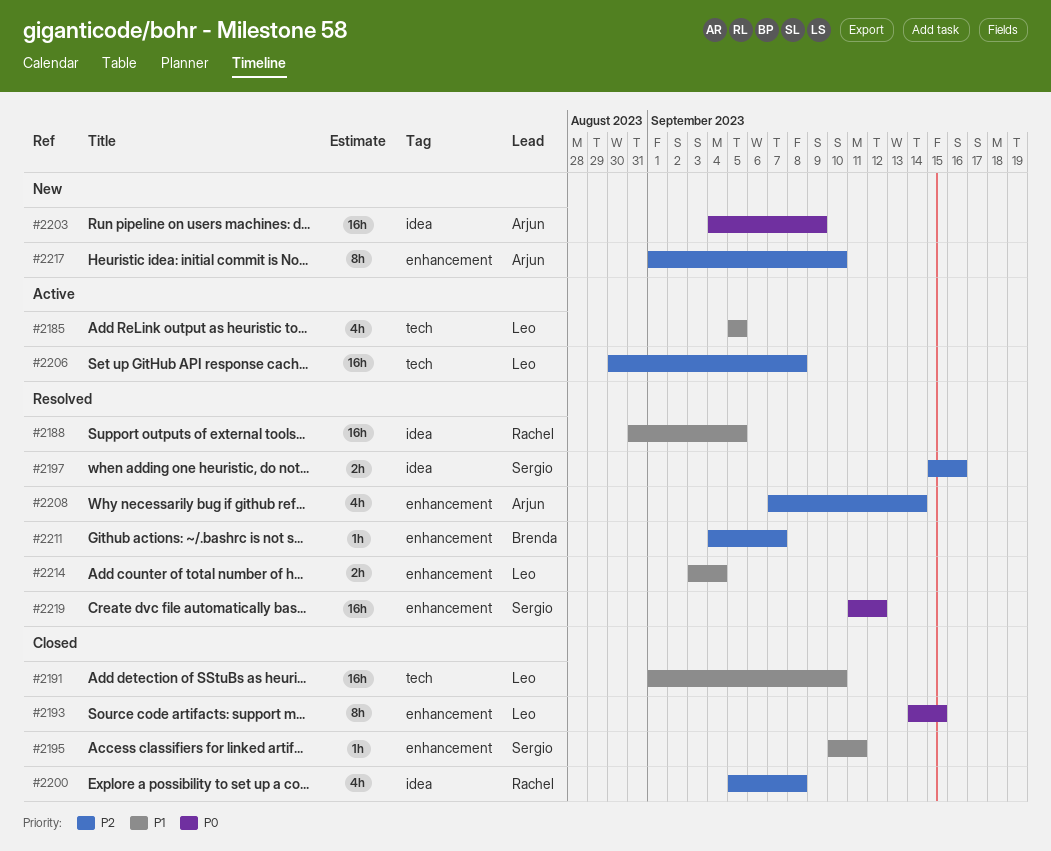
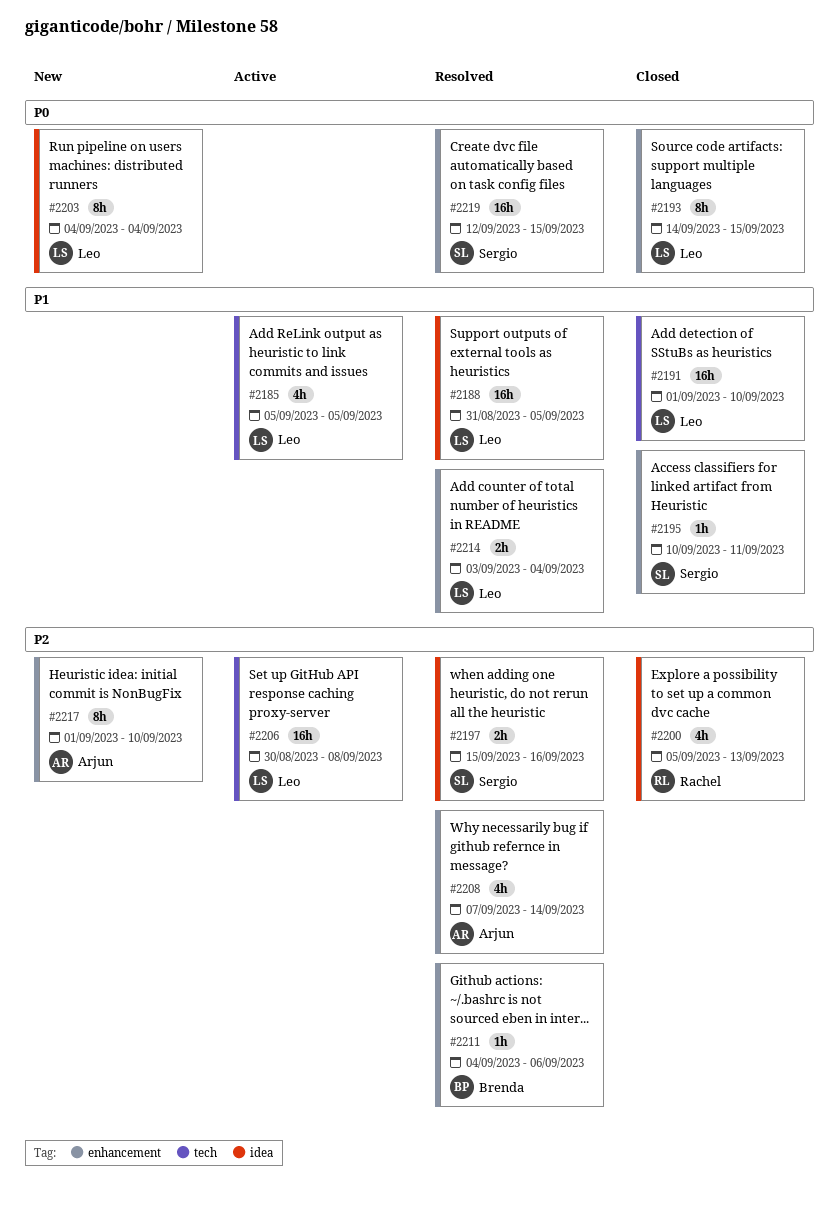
#2188, owner: Rachel -> Leo
#2200, due: Sep 8 -> Sep 13
#2203, owner: Arjun -> Leo
#2203, estimate: 16h -> 8h
#2203, due: Sep 9 -> Sep 4
#2211, due: Sep 7 -> Sep 6
#2219, start: Sep 11 -> Sep 12
#2219, due: Sep 12 -> Sep 15

